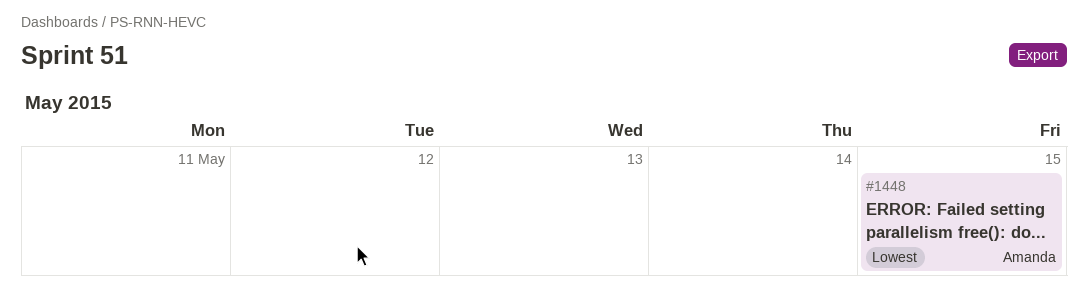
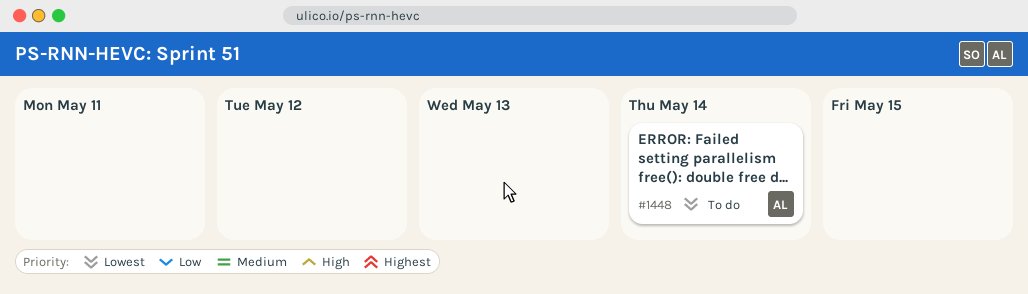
#1448, due: May 15 -> May 14

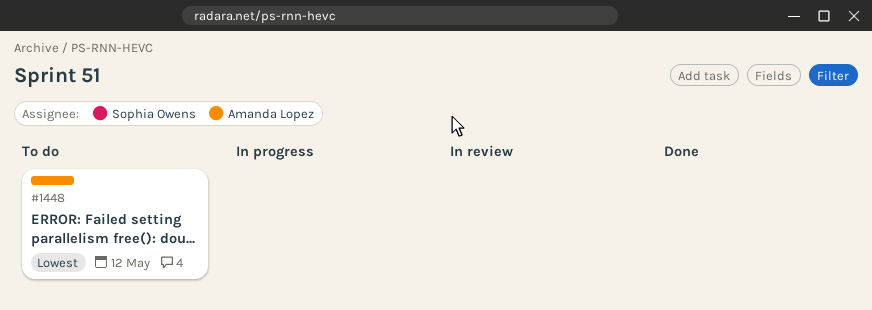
#1448, due: May 14 -> May 12

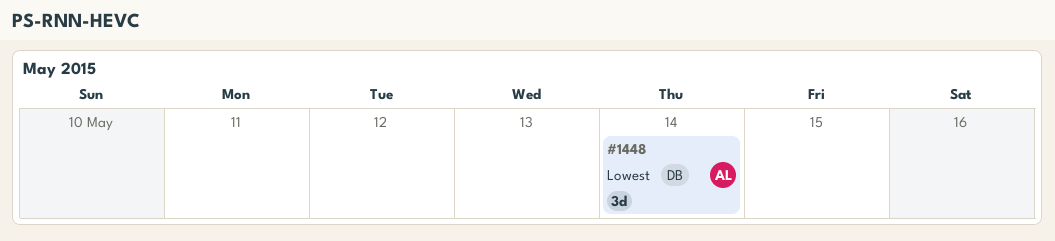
#1448, due: May 12 -> May 14

